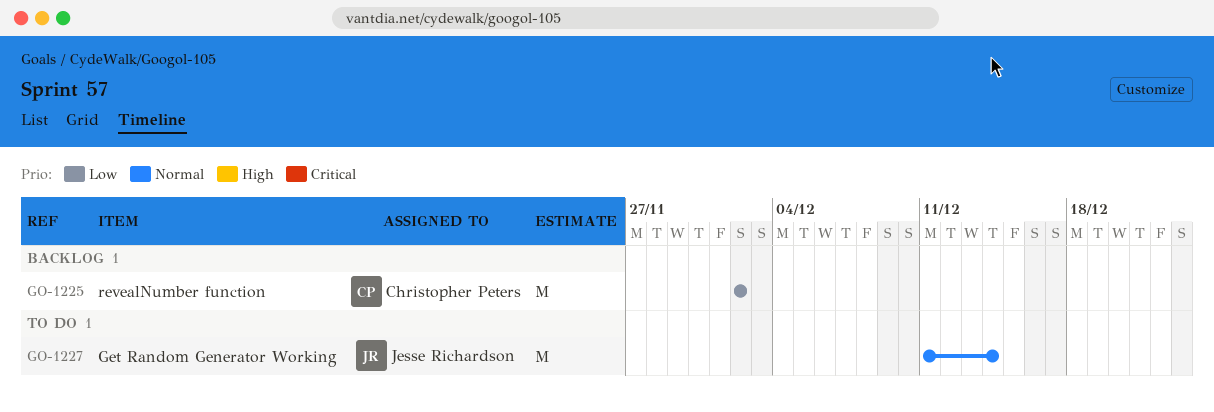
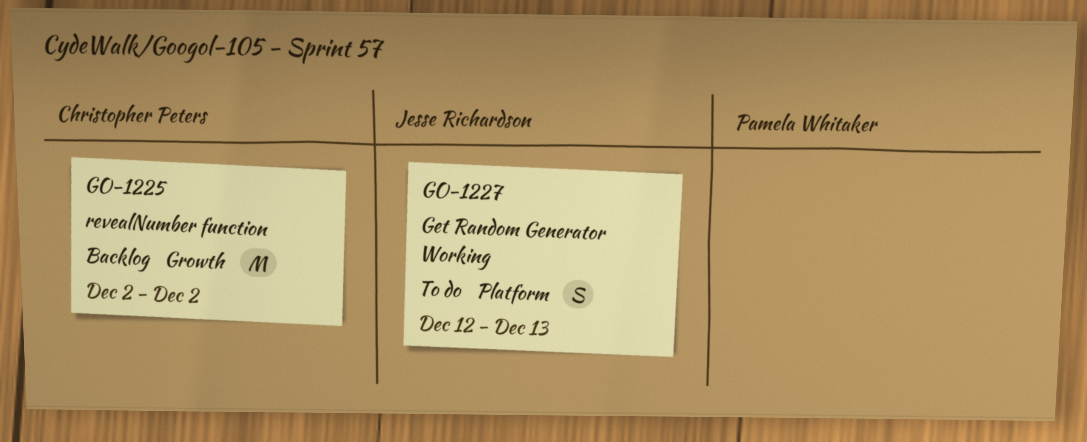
GO-1227, estimate: M -> S
GO-1227, start: Dec 11 -> Dec 12
GO-1227, due: Dec 14 -> Dec 13

